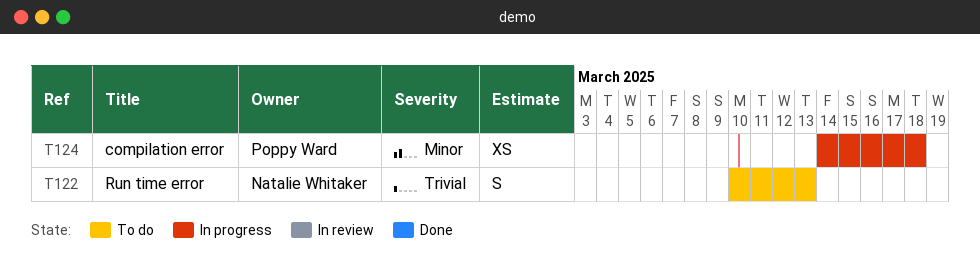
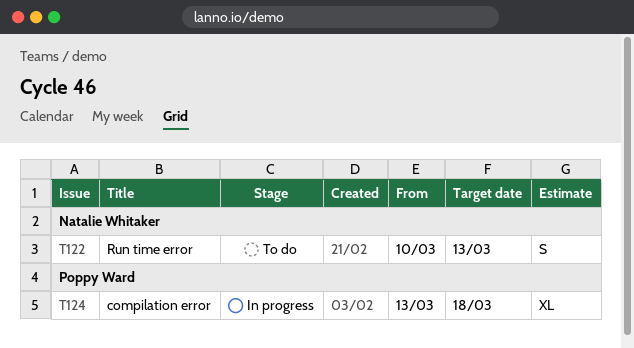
T124, estimate: XS -> XL
T124, start: Mar 14 -> Mar 13

